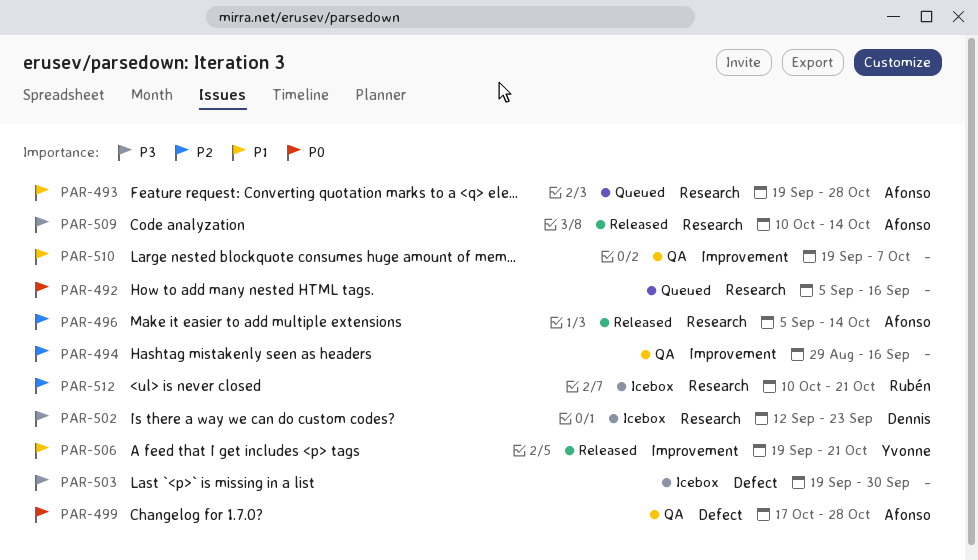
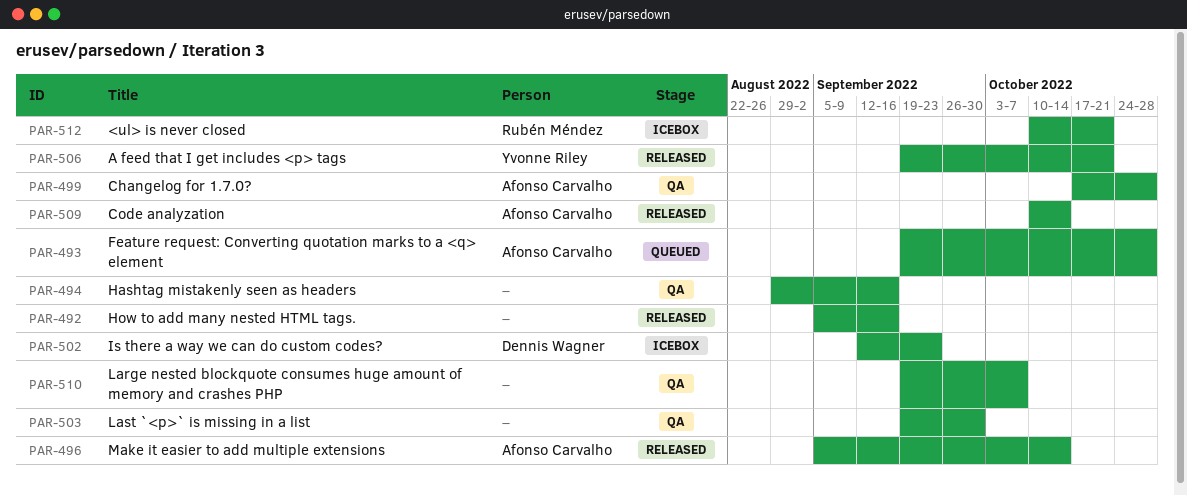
PAR-492, status: Queued -> Released
PAR-503, status: Icebox -> QA

